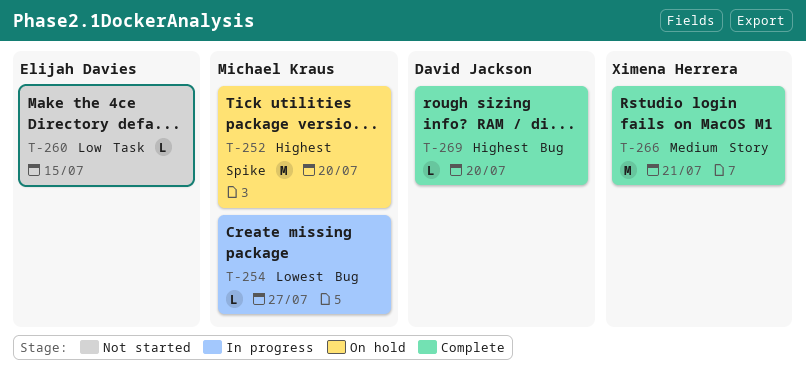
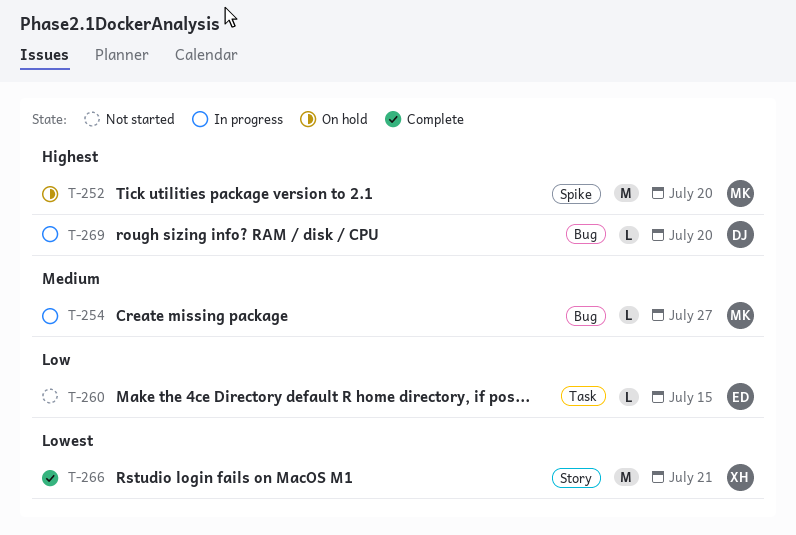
T-254, priority: Lowest -> Medium
T-266, priority: Medium -> Lowest
T-269, status: Complete -> In progress

